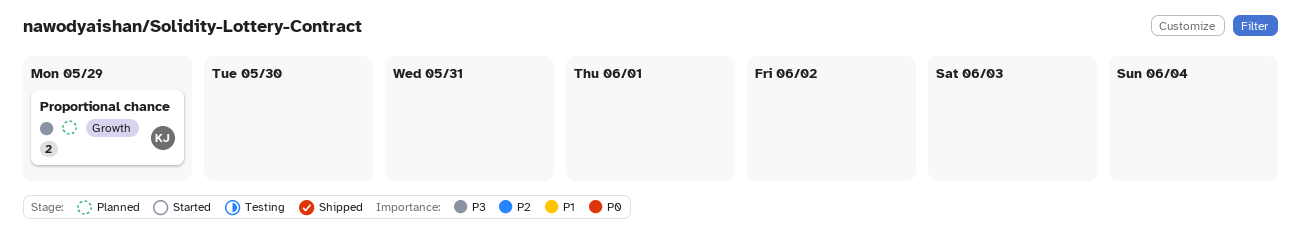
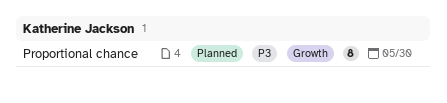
Proportional chance, estimate: 2 -> 8
Proportional chance, due: May 29 -> May 30

